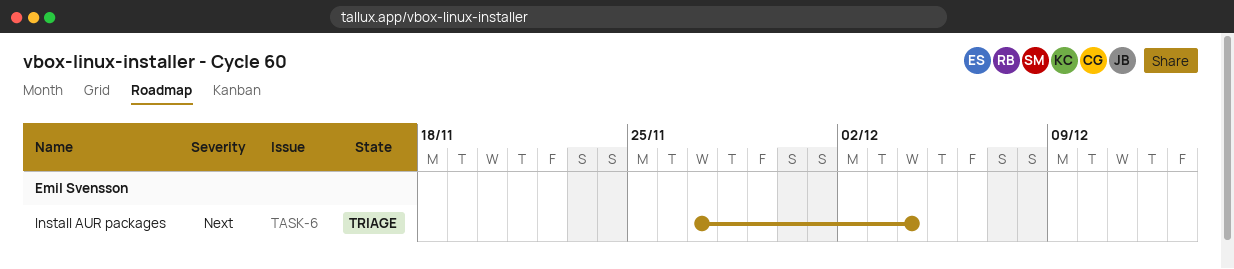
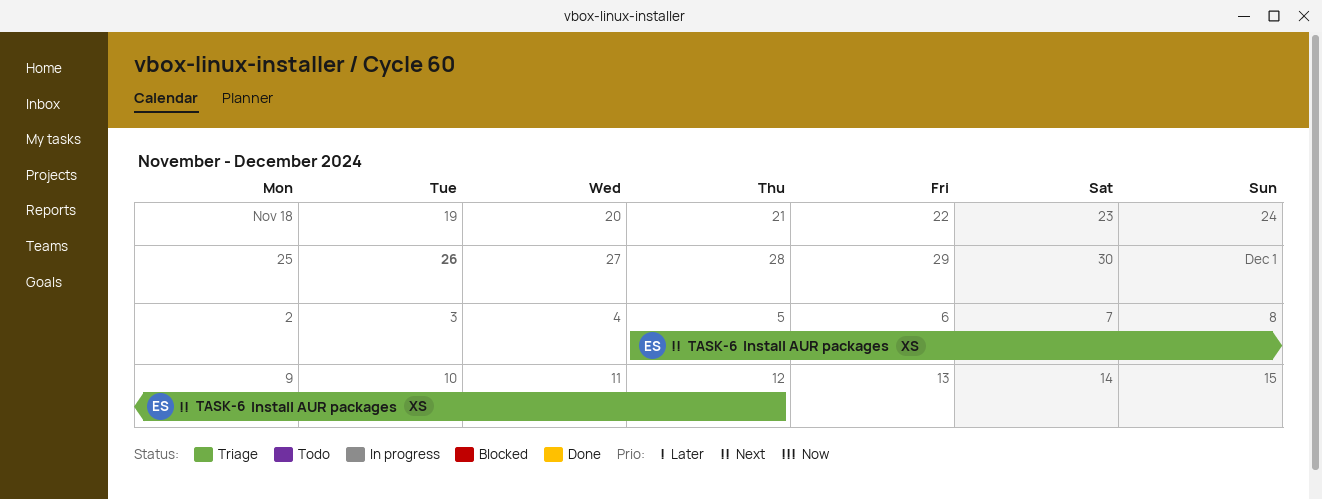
TASK-6, start: Nov 27 -> Dec 5
TASK-6, due: Dec 4 -> Dec 12

